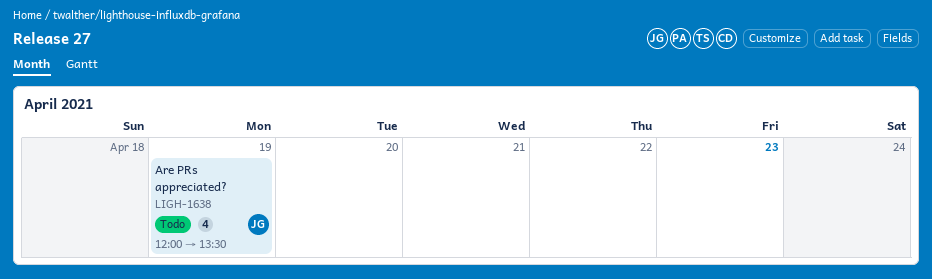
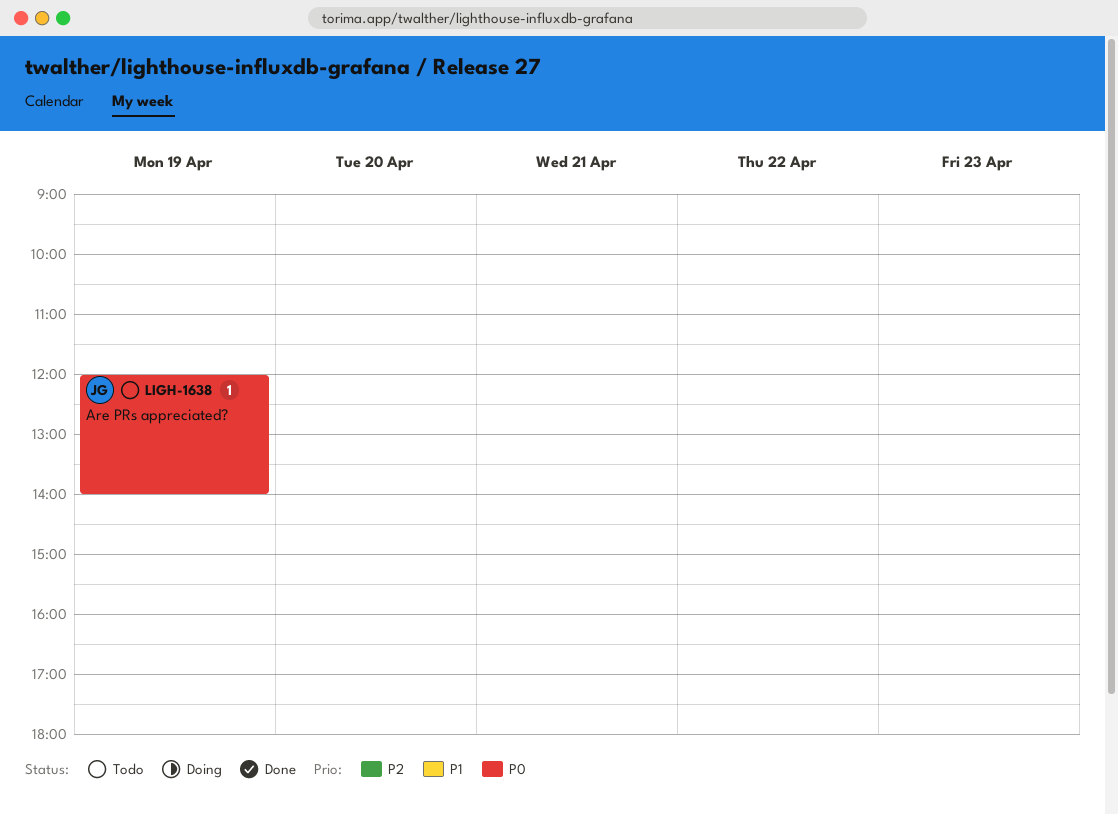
LIGH-1638, estimate: 4 -> 1
LIGH-1638, ends: 13:30 -> 14:00

